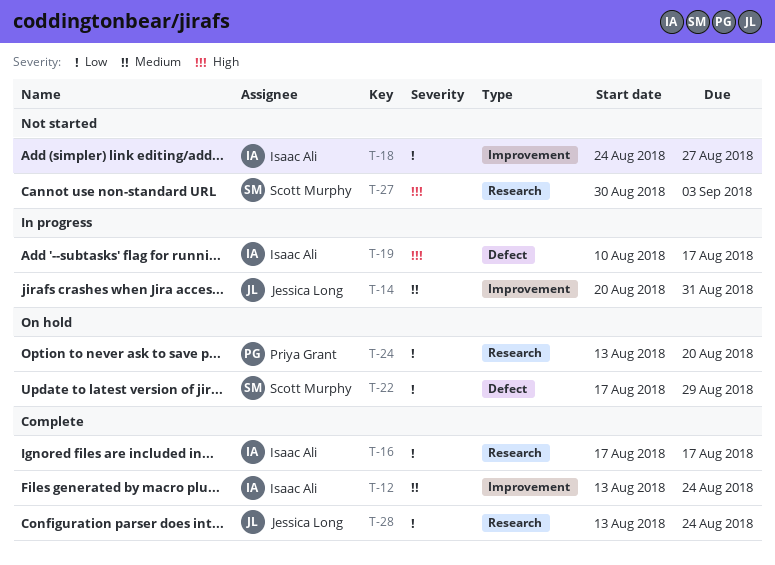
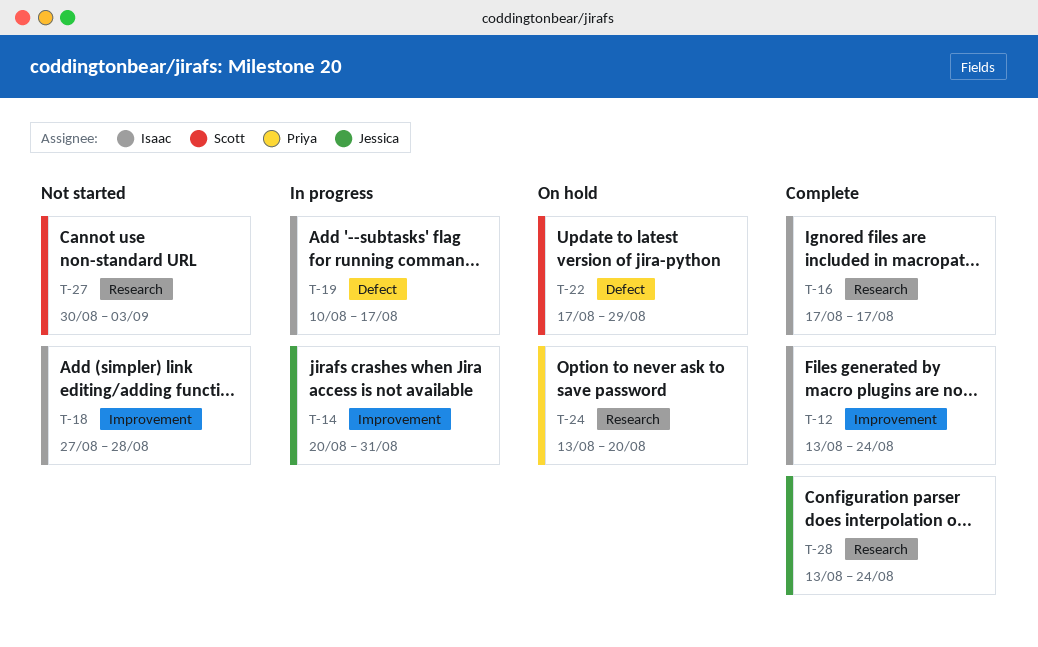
T-18, start: Aug 24 -> Aug 27
T-18, due: Aug 27 -> Aug 28

